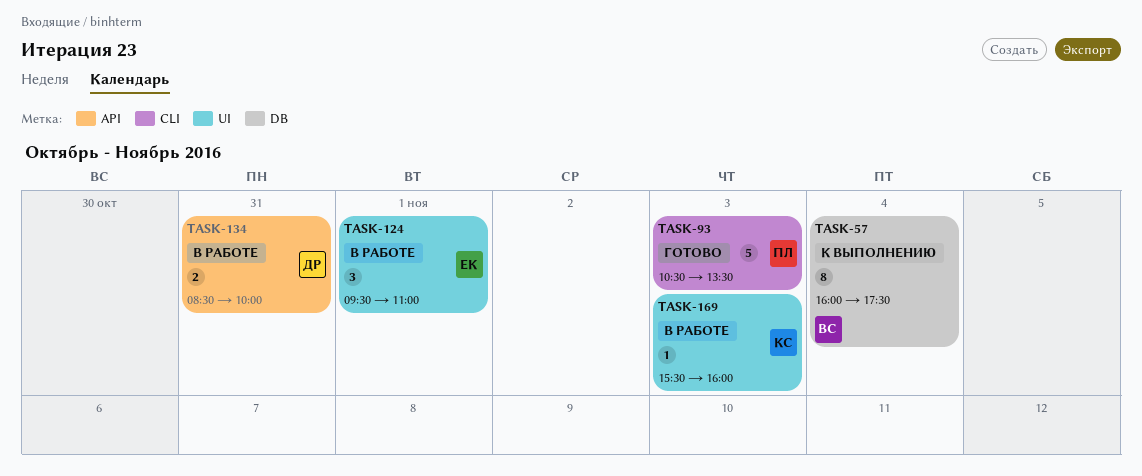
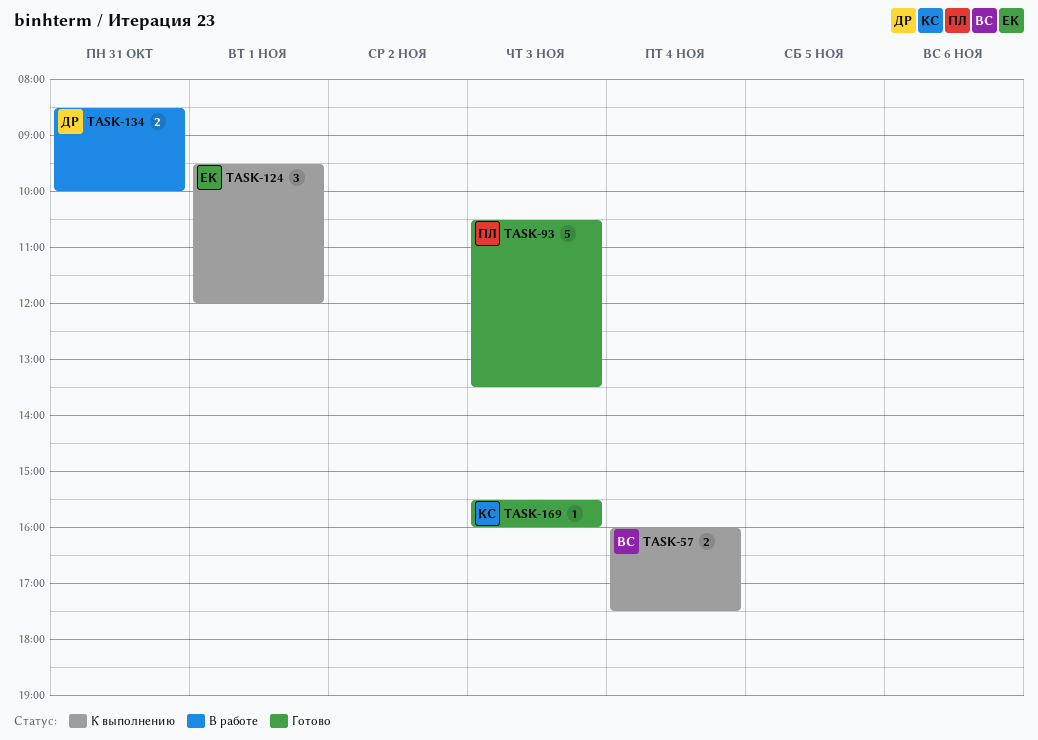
TASK-57, estimate: 8 -> 2
TASK-124, status: В работе -> К выполнению
TASK-124, ends: 11:00 -> 12:00
TASK-169, status: В работе -> Готово

